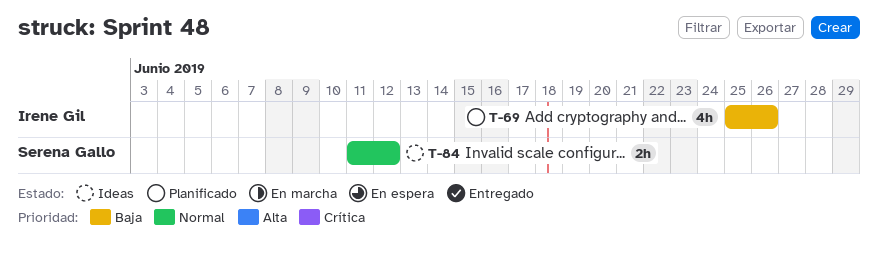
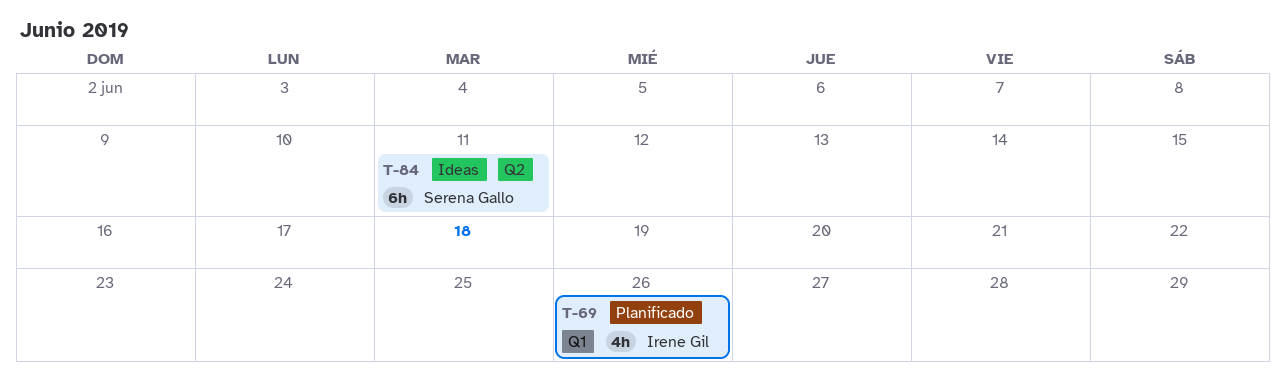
T-84, estimate: 2h -> 6h
T-84, due: Jun 12 -> Jun 11

